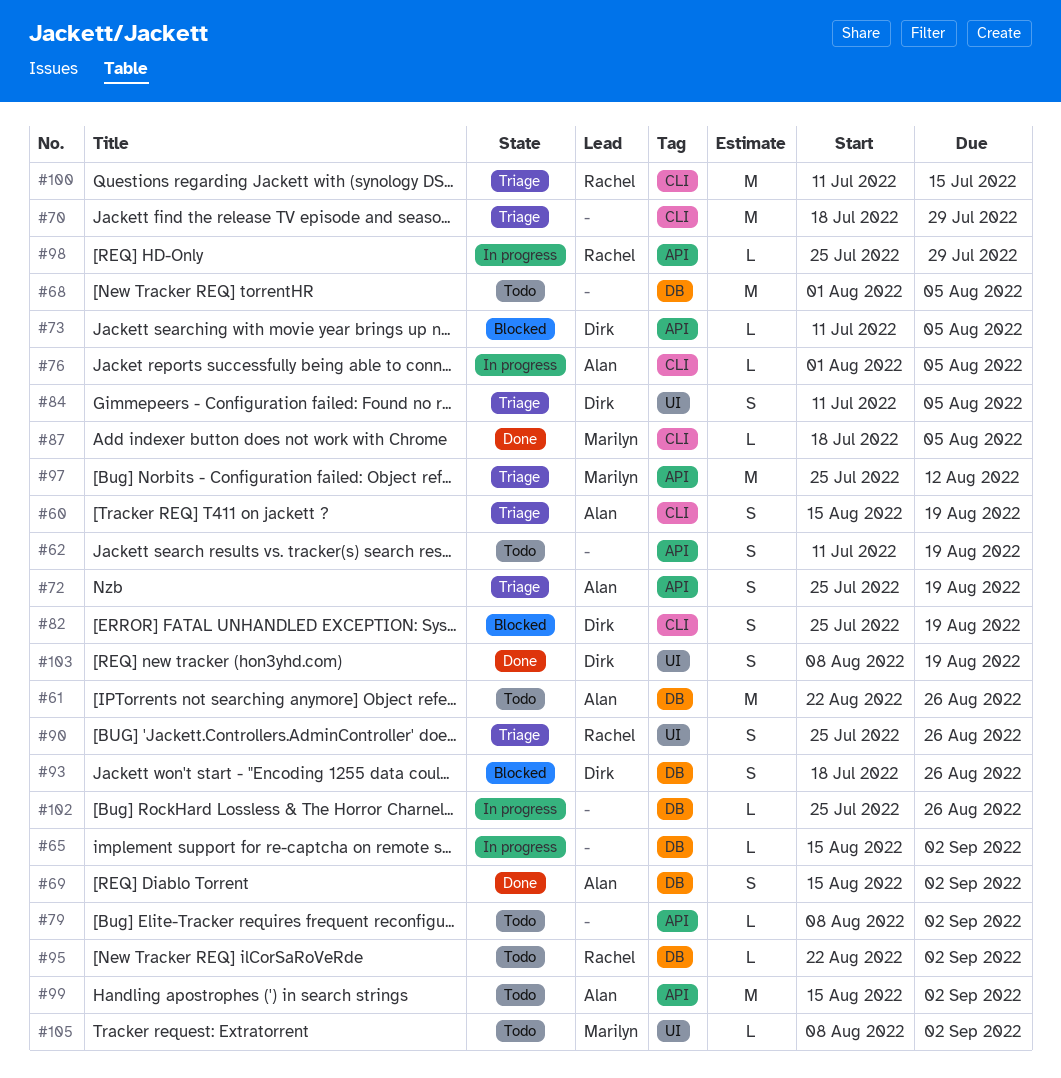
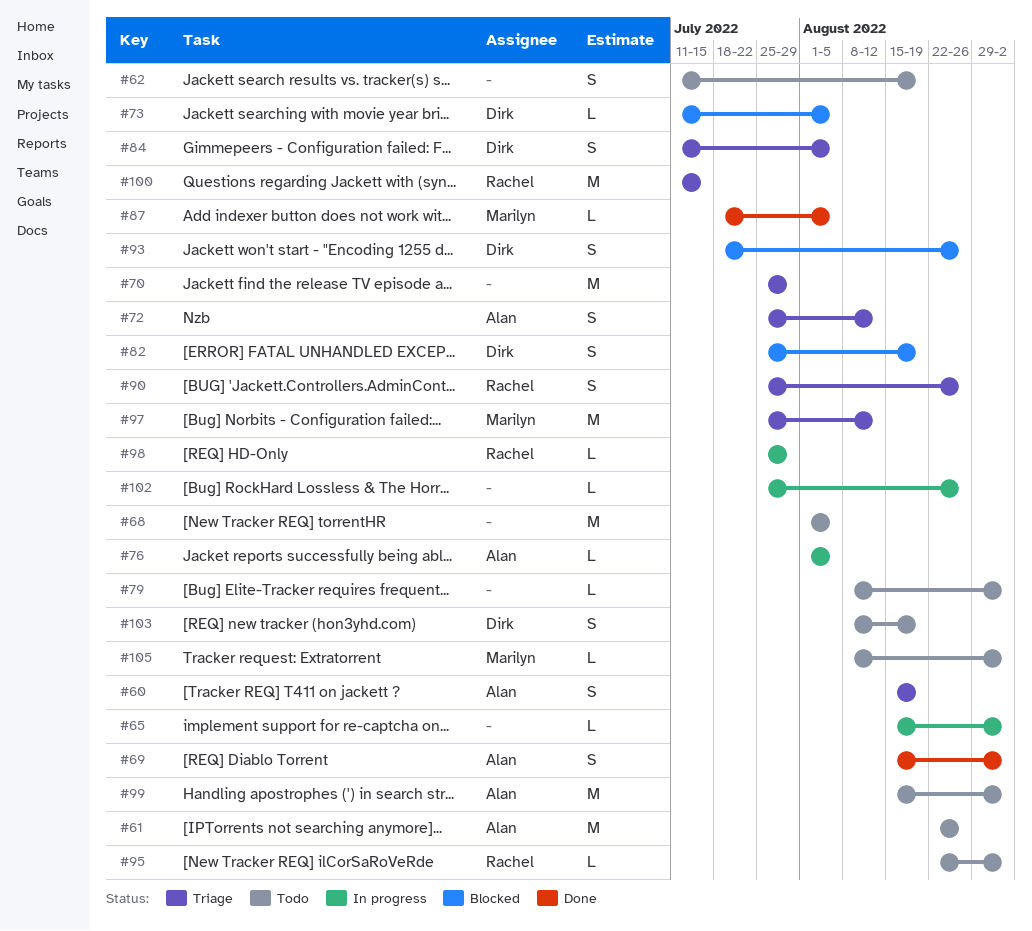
#70, start: Jul 18 -> Jul 25
#72, due: Aug 19 -> Aug 12
#103, status: Done -> Todo

